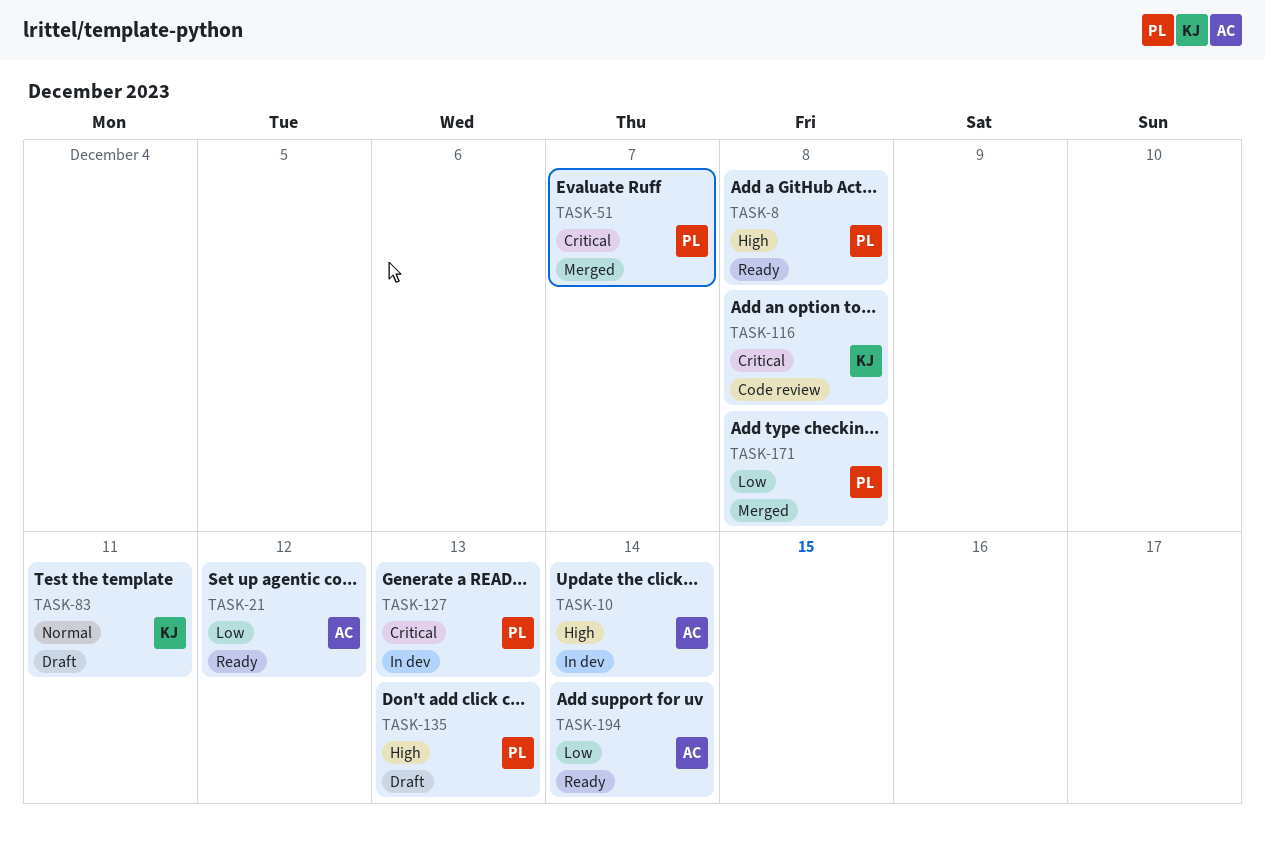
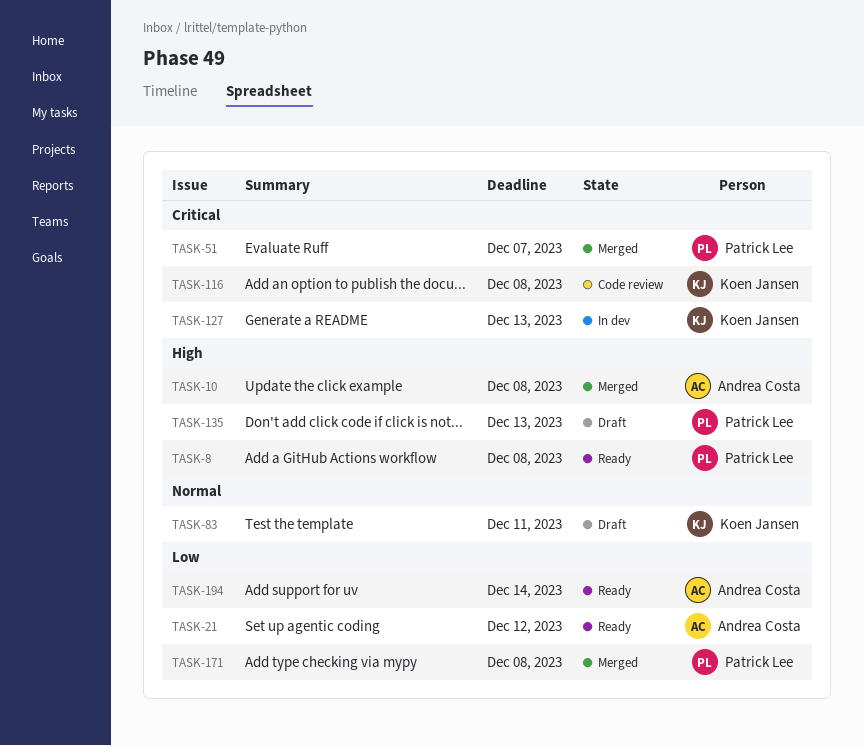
TASK-10, status: In dev -> Merged
TASK-10, due: Dec 14 -> Dec 8
TASK-127, owner: Patrick Lee -> Koen Jansen

